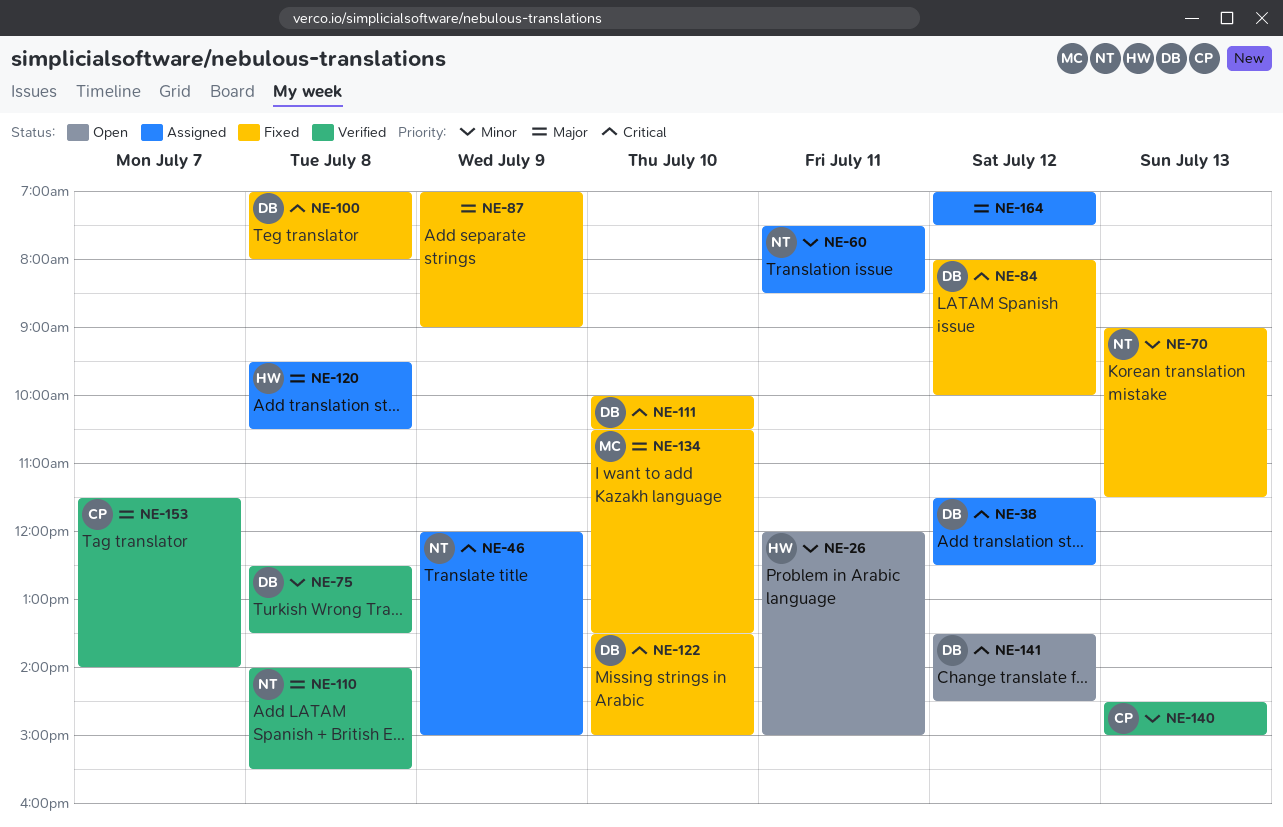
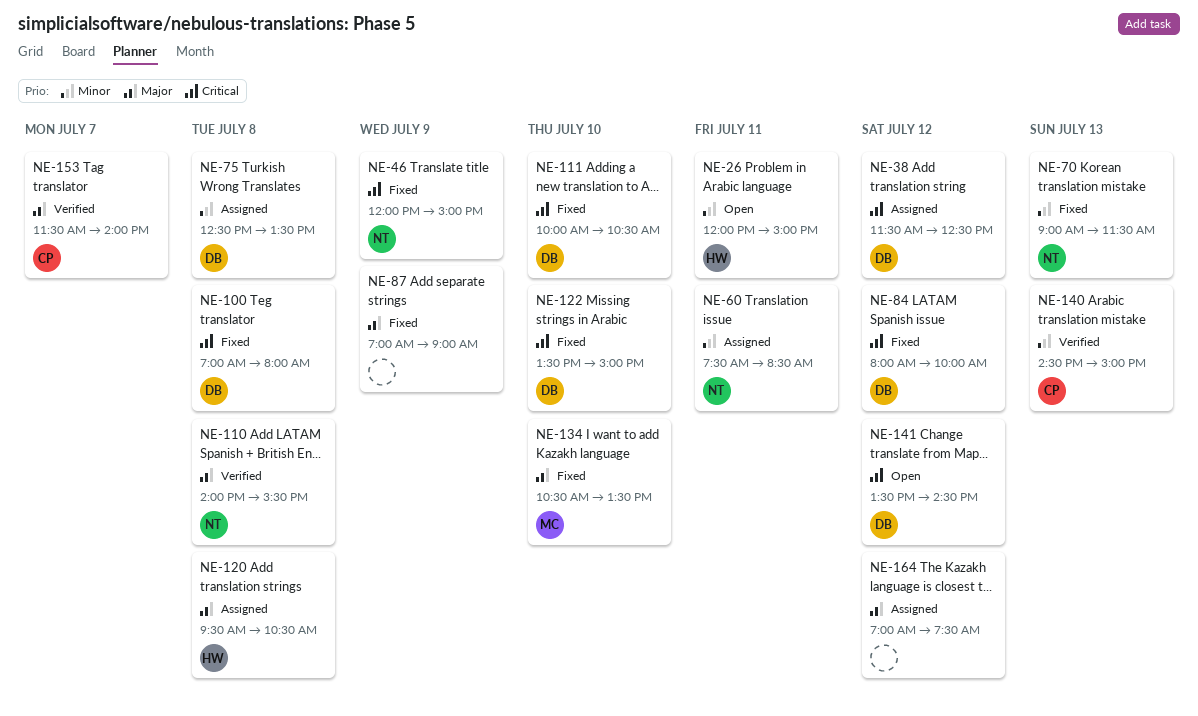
NE-46, status: Assigned -> Fixed
NE-75, status: Verified -> Assigned

